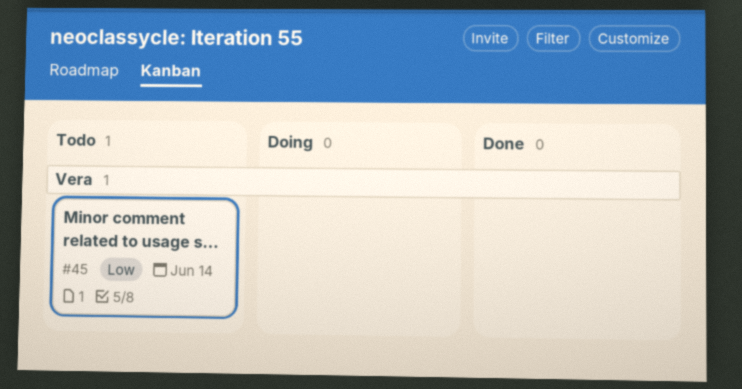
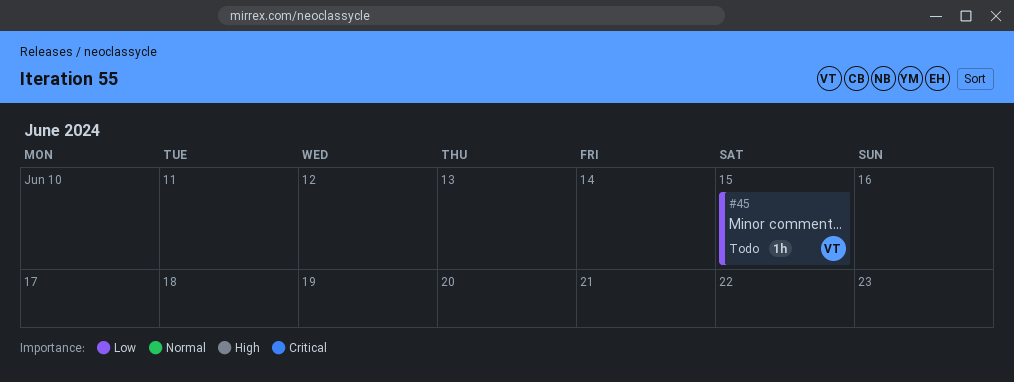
#45, due: Jun 14 -> Jun 15

